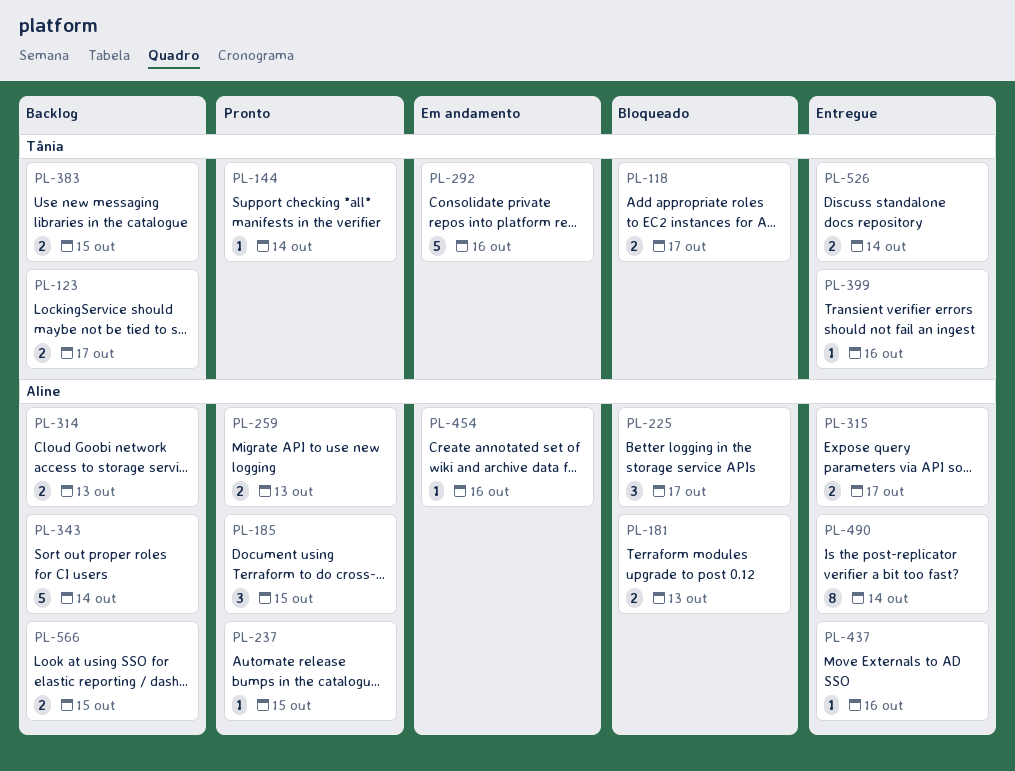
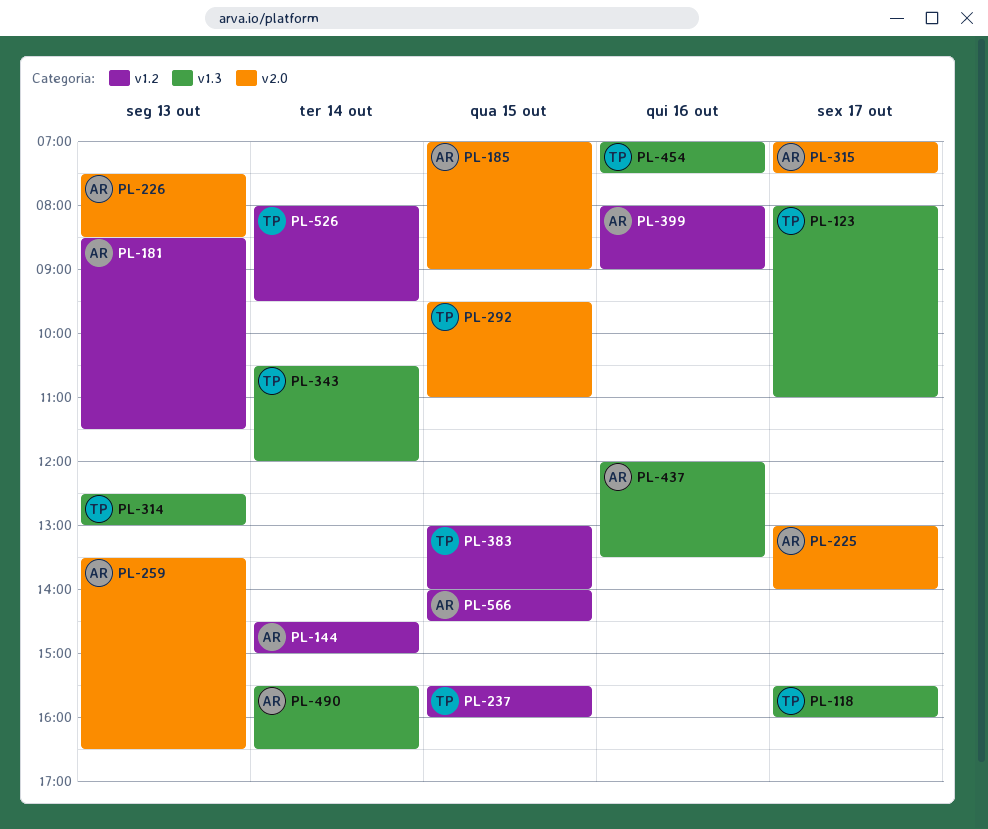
PL-144, owner: Tânia -> Aline
PL-226: none -> present
PL-237, owner: Aline -> Tânia
PL-292, day: Oct 16 -> Oct 15
PL-314, owner: Aline -> Tânia
PL-343, owner: Aline -> Tânia
PL-399, owner: Tânia -> Aline
PL-454, owner: Aline -> Tânia

